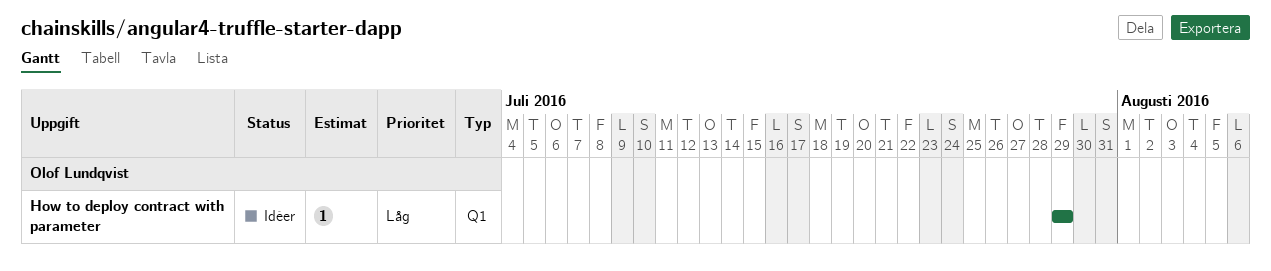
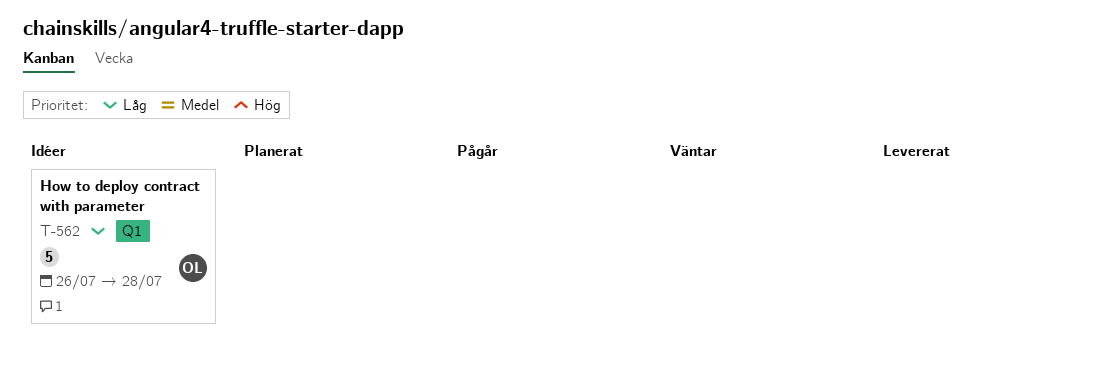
How to deploy contract with parameter, estimate: 1 -> 5
How to deploy contract with parameter, start: Jul 29 -> Jul 26
How to deploy contract with parameter, due: Jul 29 -> Jul 28

